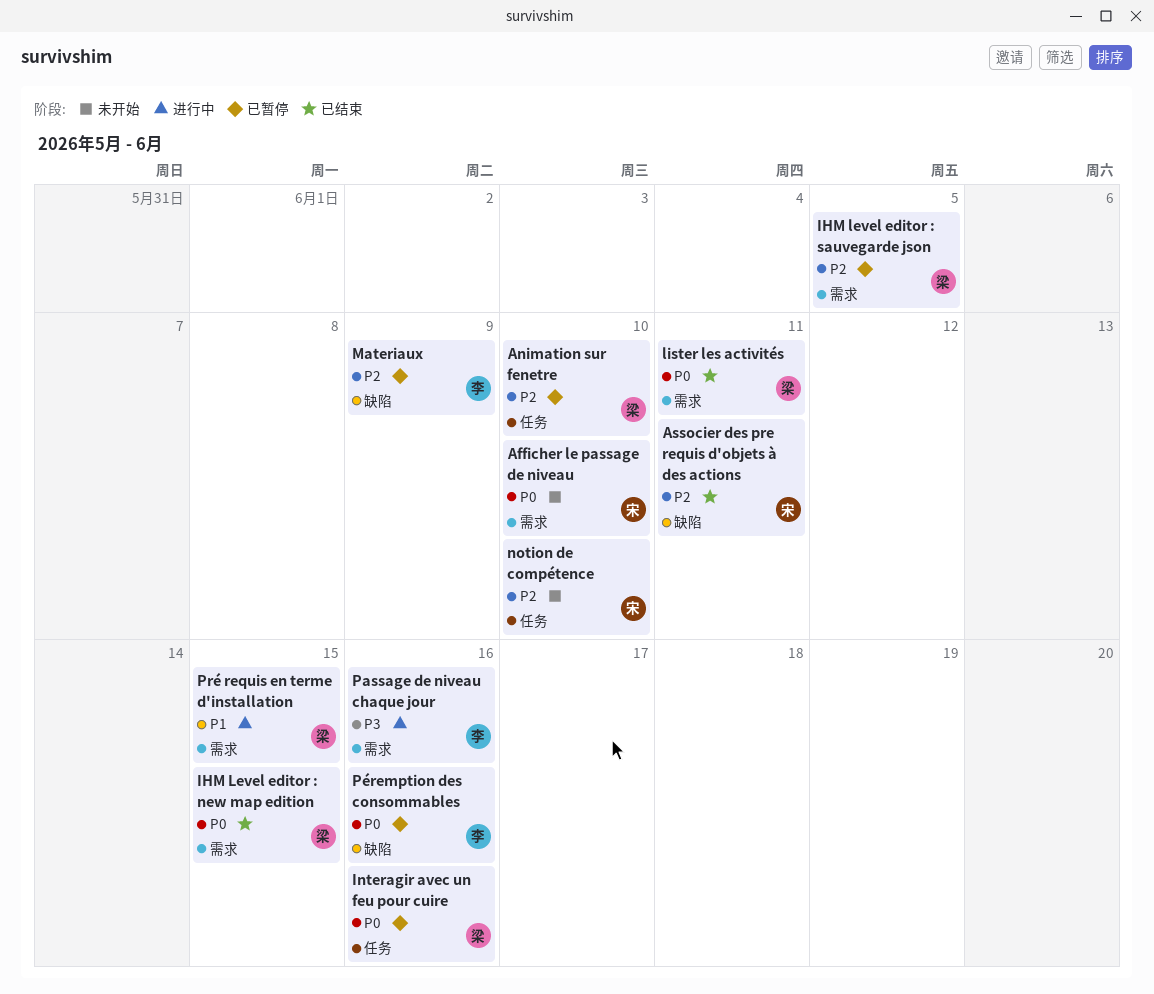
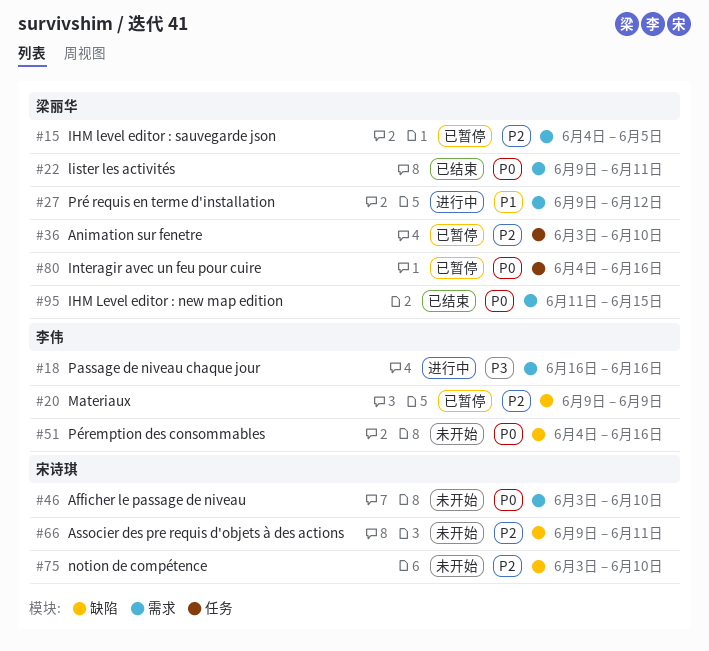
Associer des pre requis d'objets à des actions, status: 已结束 -> 未开始
notion de compétence, label: 任务 -> 缺陷
Pré requis en terme d'installation, due: Jun 15 -> Jun 12
Péremption des consommables, status: 已暂停 -> 未开始

